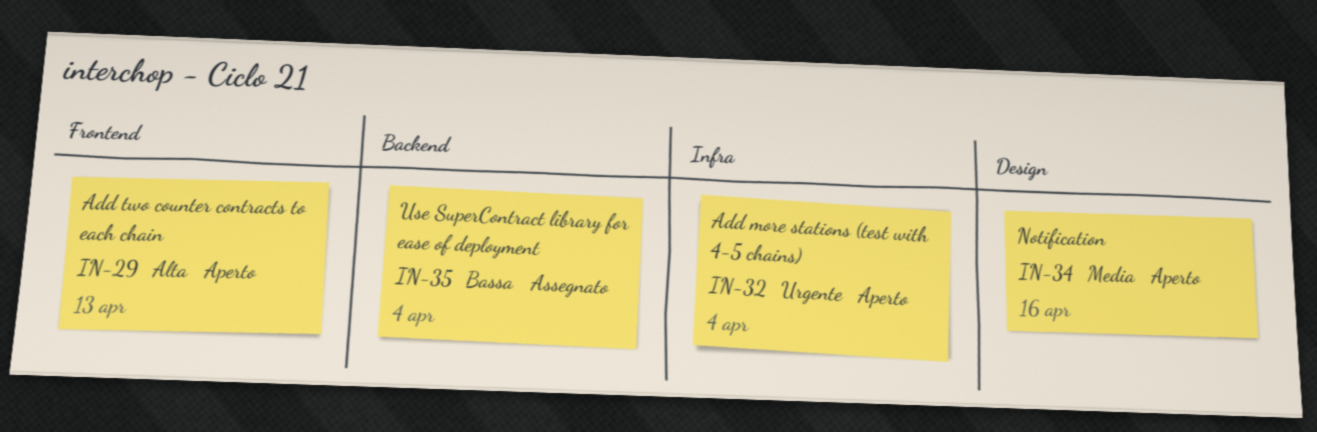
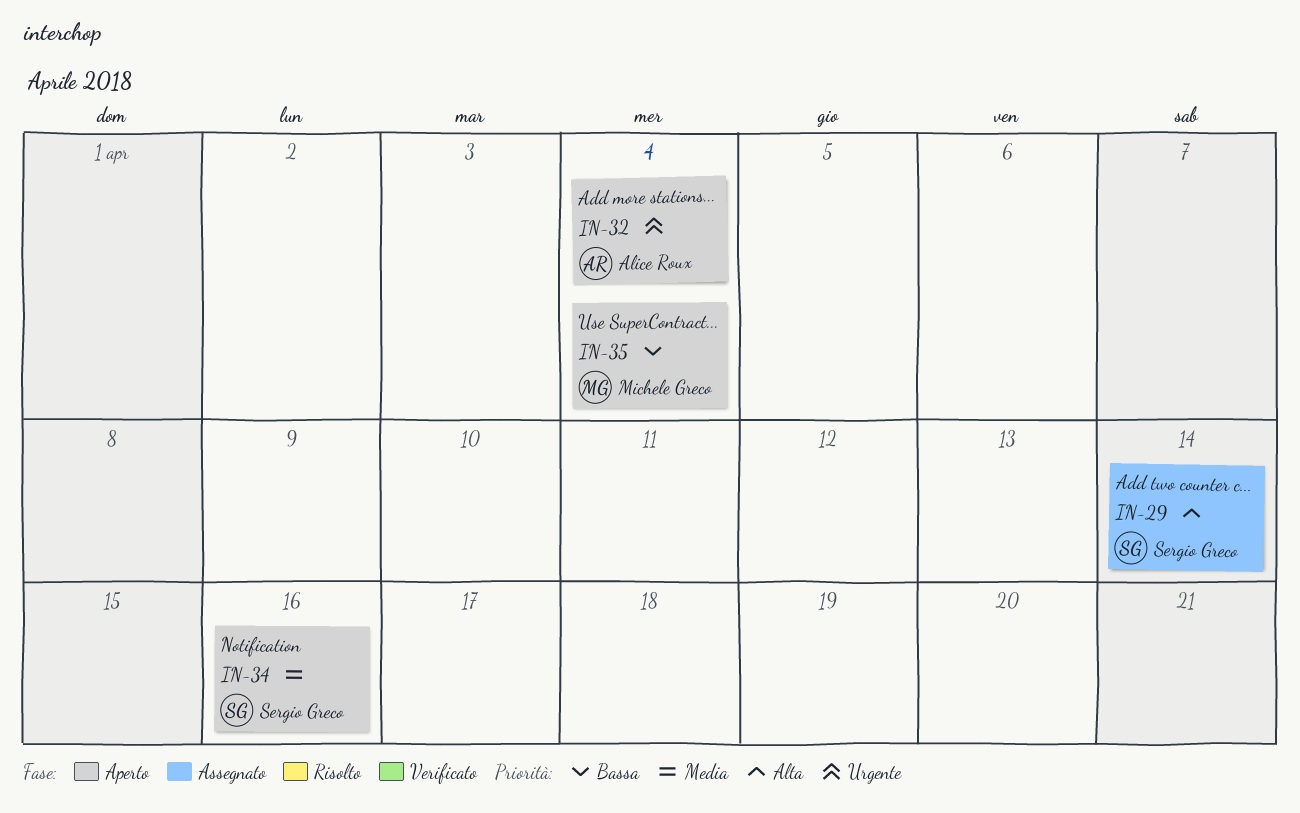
IN-29, status: Aperto -> Assegnato
IN-29, due: Apr 13 -> Apr 14
IN-35, status: Assegnato -> Aperto

